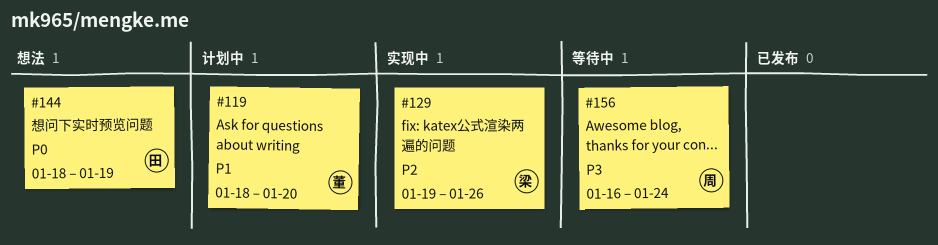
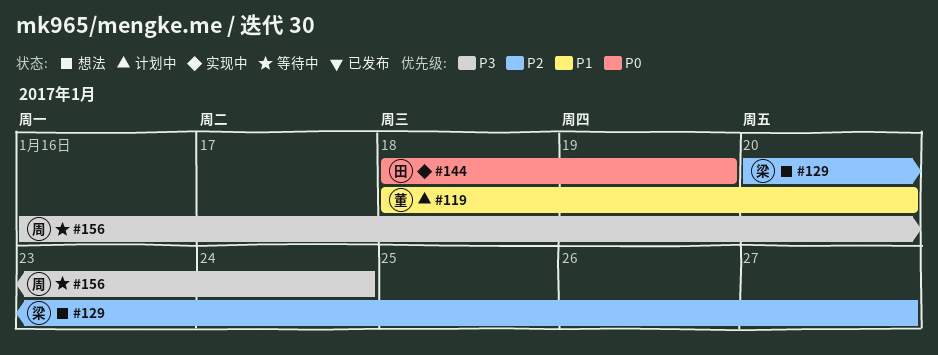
#129, status: 实现中 -> 想法
#129, start: Jan 19 -> Jan 20
#129, due: Jan 26 -> Jan 27
#144, status: 想法 -> 实现中

